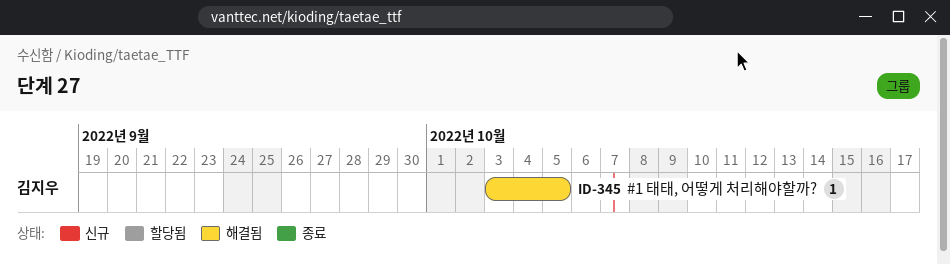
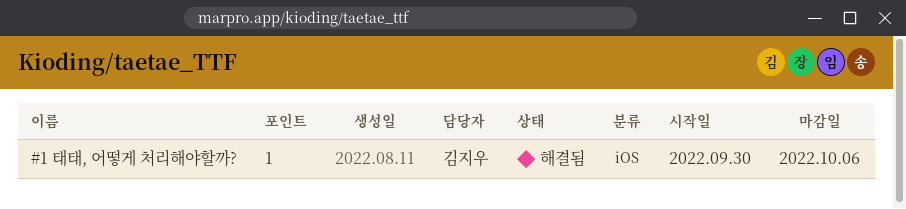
#1 태태, 어떻게 처리해야할까?, start: Oct 3 -> Sep 30
#1 태태, 어떻게 처리해야할까?, due: Oct 5 -> Oct 6

